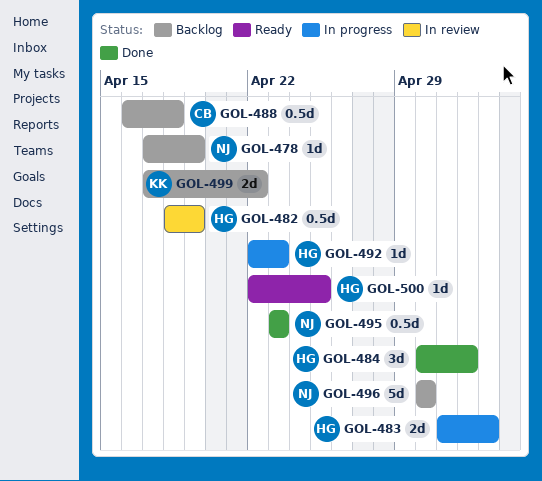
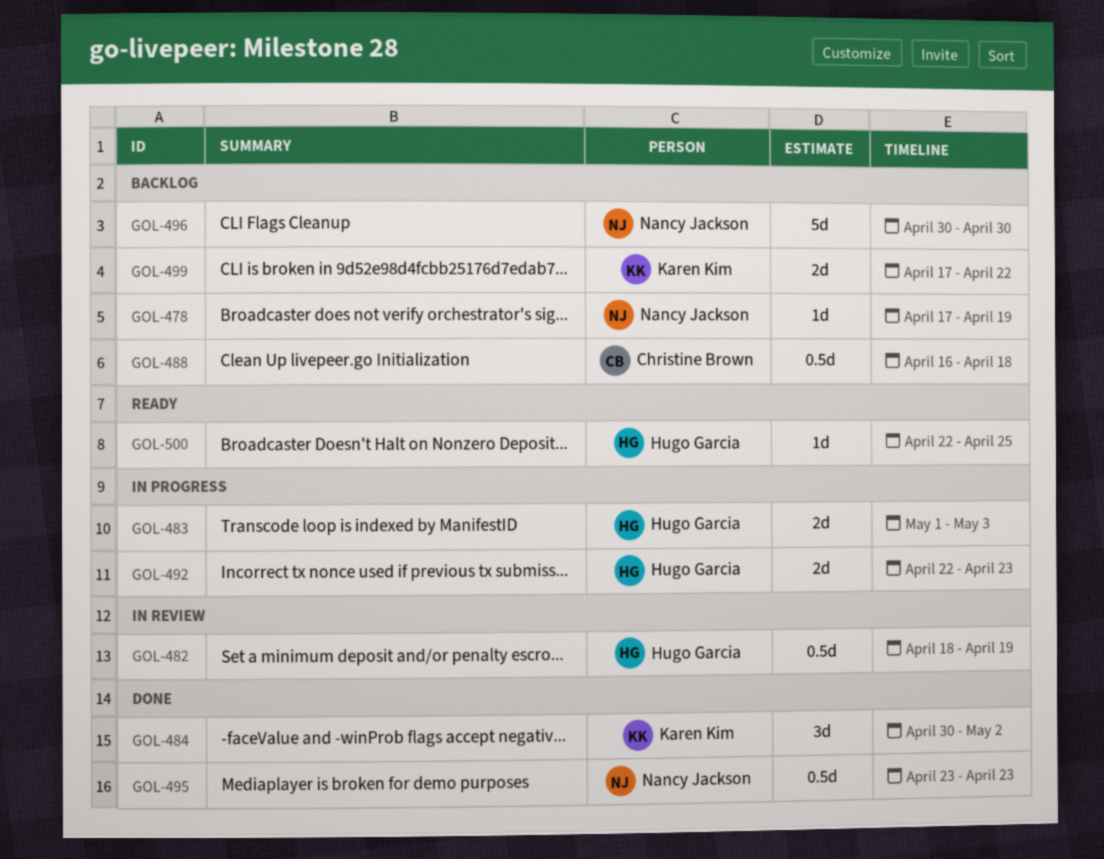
GOL-484, owner: Hugo Garcia -> Karen Kim
GOL-492, estimate: 1d -> 2d

